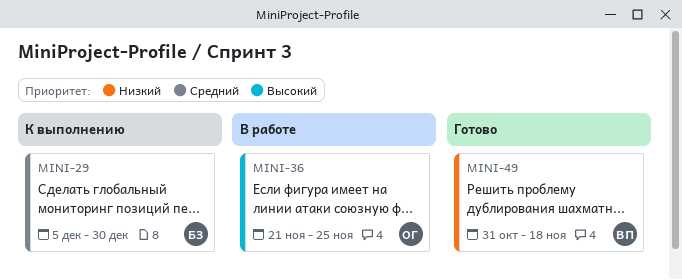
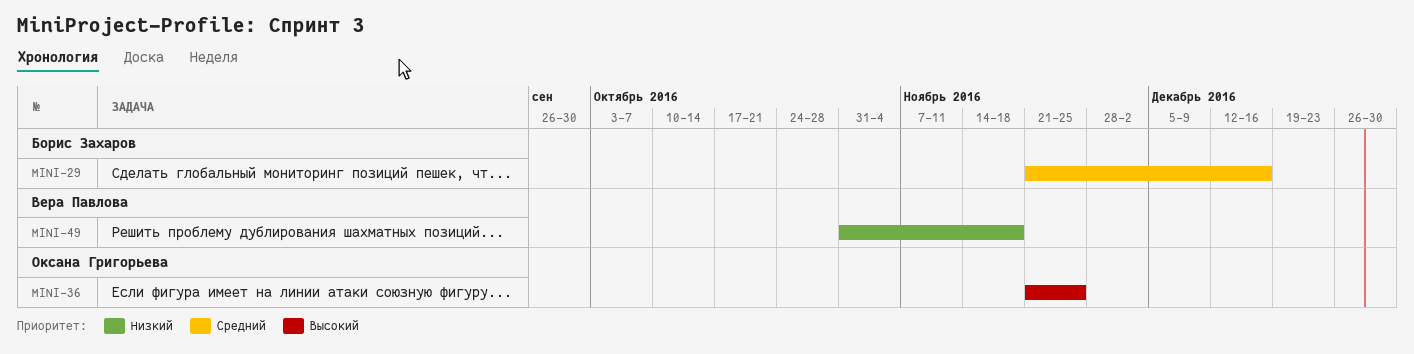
MINI-29, start: Dec 5 -> Nov 21
MINI-29, due: Dec 30 -> Dec 16

